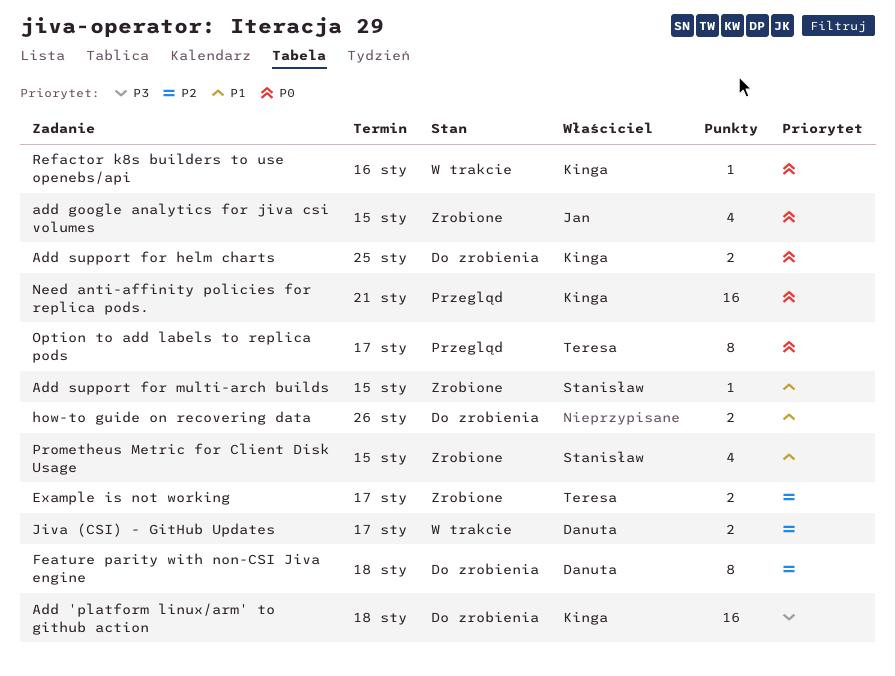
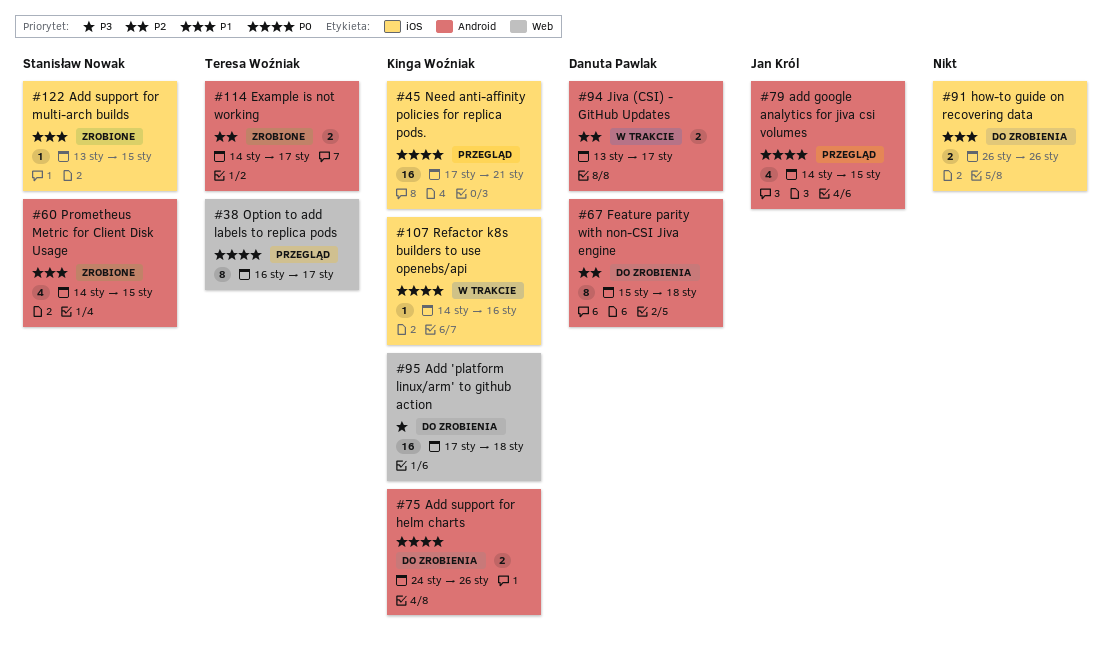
add google analytics for jiva csi volumes, status: Zrobione -> Przegląd
Add support for helm charts, due: Jan 25 -> Jan 26

